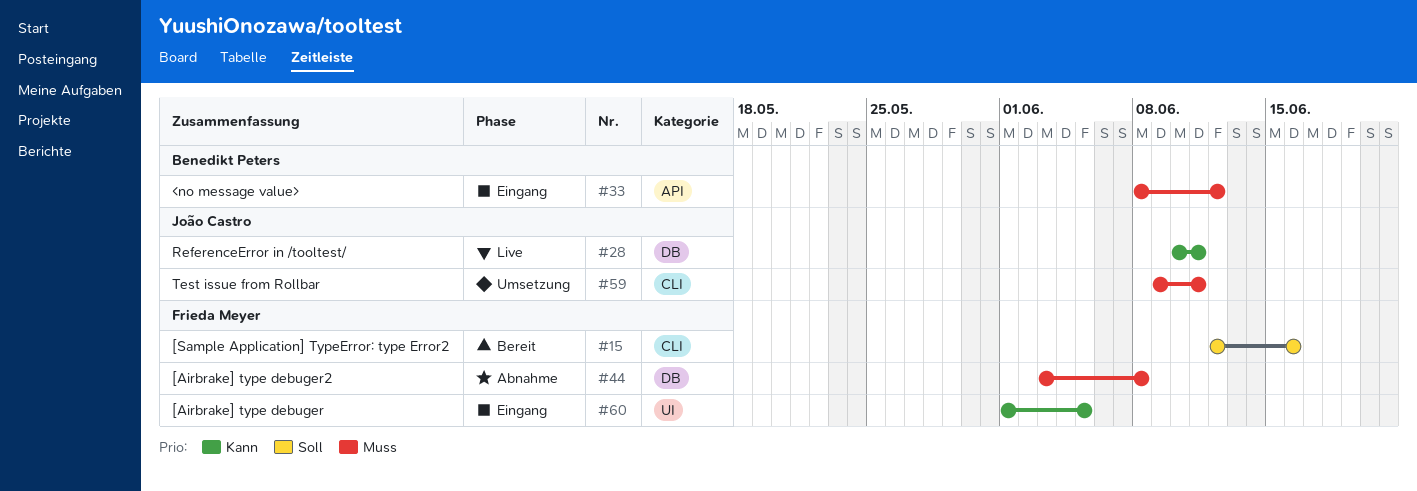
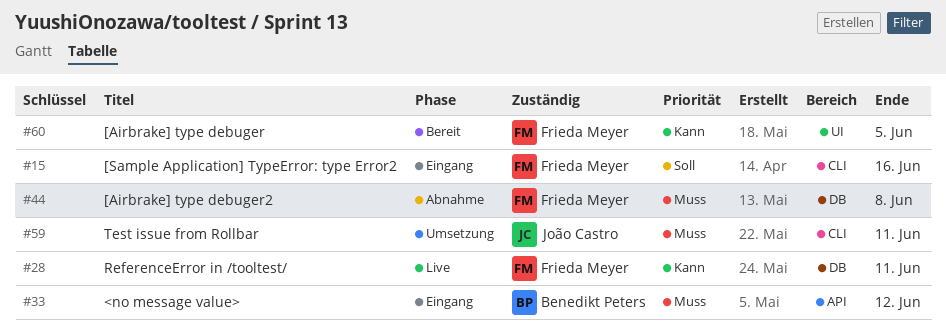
#15, status: Bereit -> Eingang
#28, owner: João Castro -> Frieda Meyer
#60, status: Eingang -> Bereit

